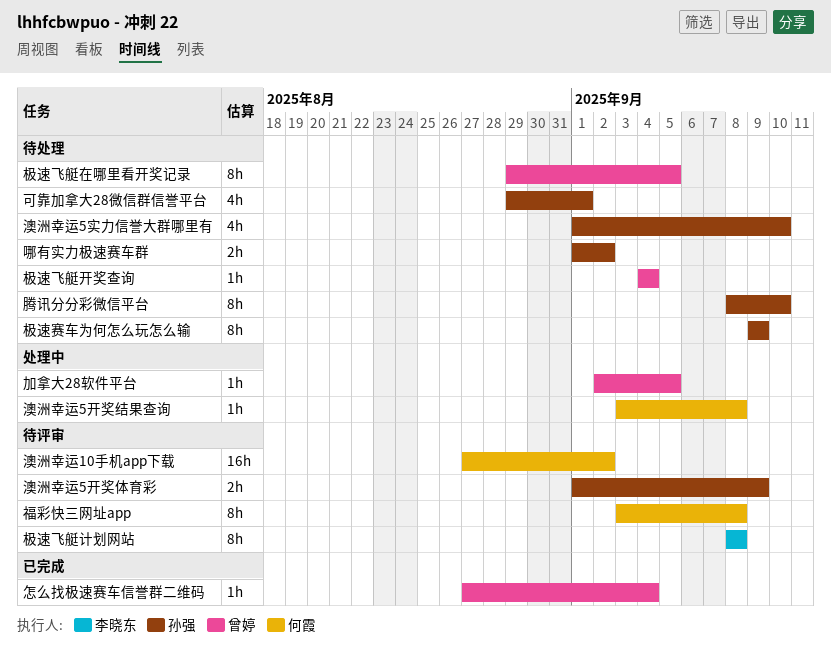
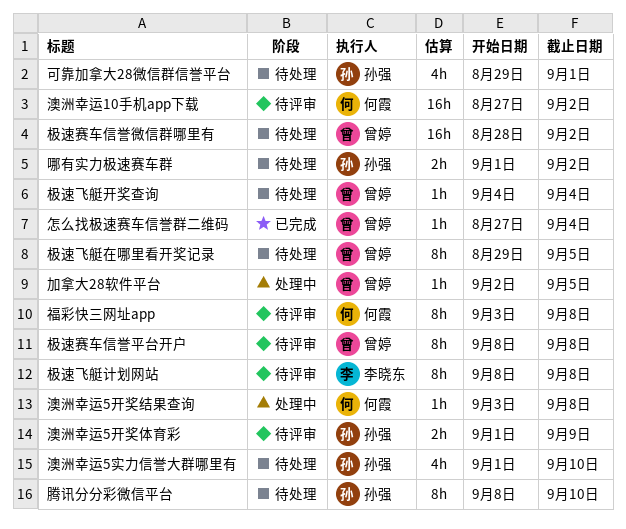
极速赛车为何怎么玩怎么输: present -> none
极速赛车信誉平台开户: none -> present
极速赛车信誉微信群哪里有: none -> present

